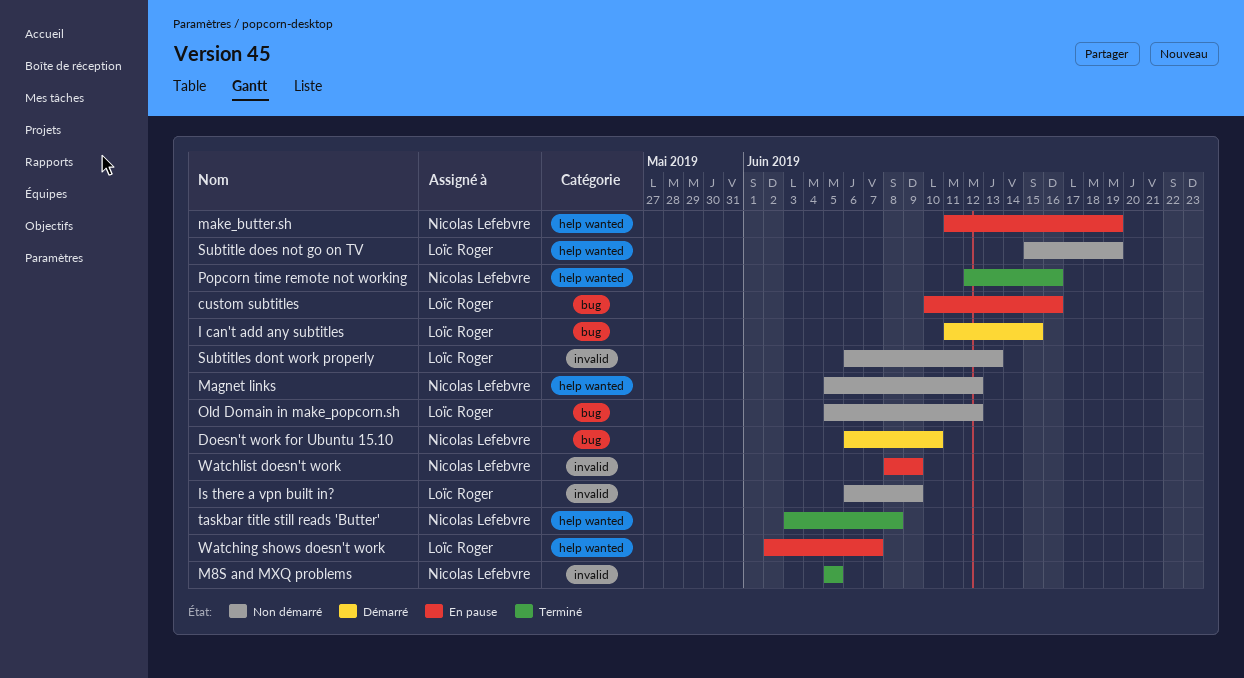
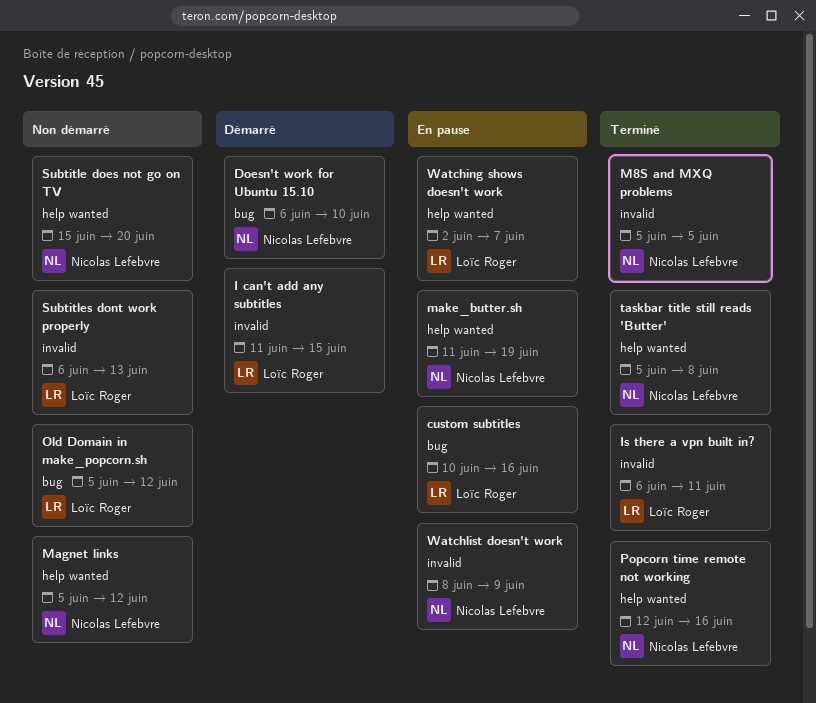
I can't add any subtitles, label: bug -> invalid
Is there a vpn built in?, status: Non démarré -> Terminé
Is there a vpn built in?, due: Jun 9 -> Jun 11
Subtitle does not go on TV, owner: Loïc Roger -> Nicolas Lefebvre
Subtitle does not go on TV, due: Jun 19 -> Jun 20
taskbar title still reads 'Butter', start: Jun 3 -> Jun 5

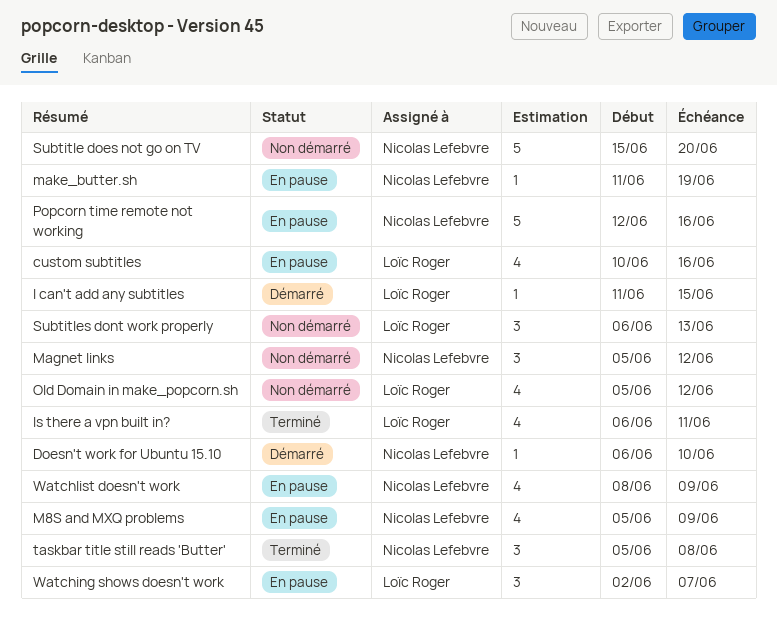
M8S and MXQ problems, status: Terminé -> En pause
M8S and MXQ problems, due: Jun 5 -> Jun 9
Popcorn time remote not working, status: Terminé -> En pause

